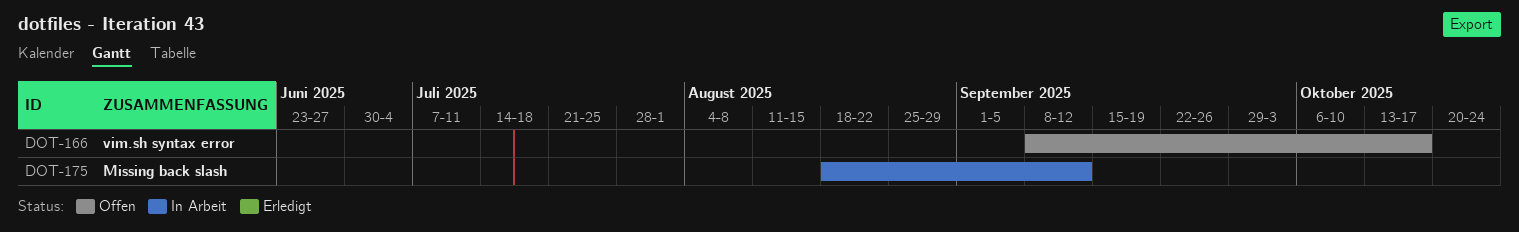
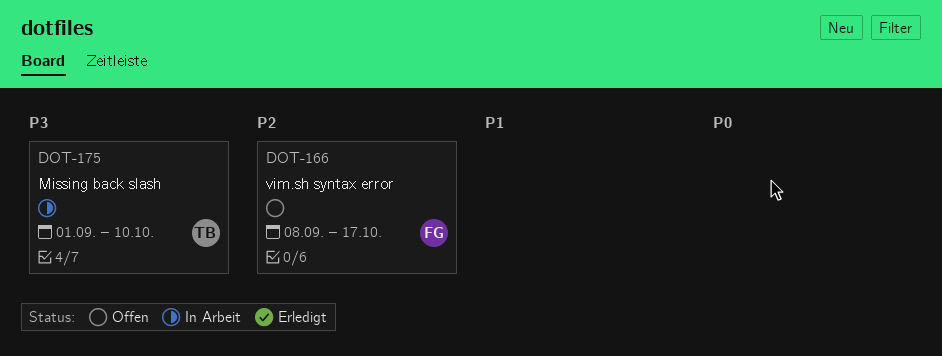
DOT-175, start: Aug 18 -> Sep 1
DOT-175, due: Sep 12 -> Oct 10

